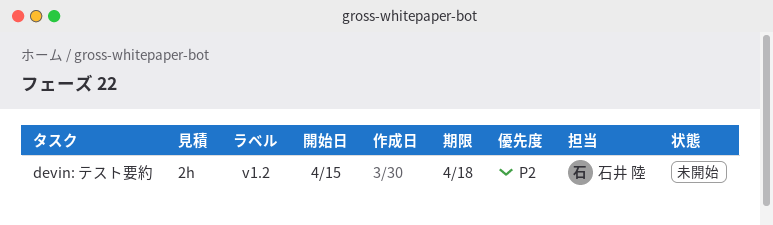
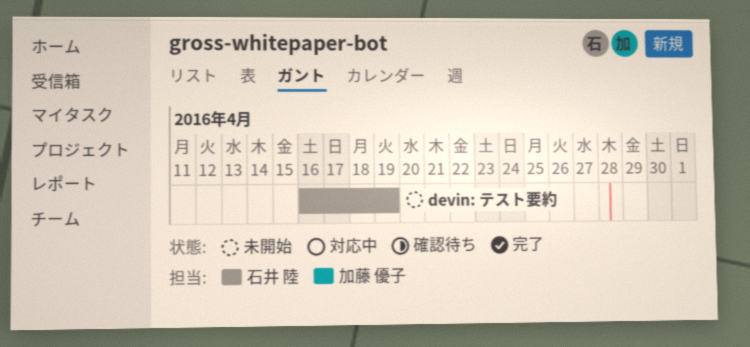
devin: テスト要約, start: Apr 15 -> Apr 16
devin: テスト要約, due: Apr 18 -> Apr 19

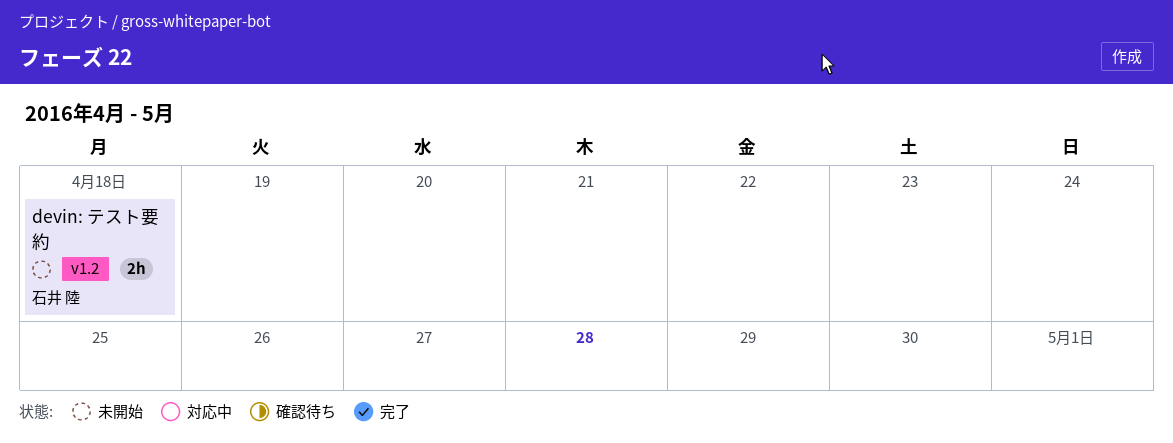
devin: テスト要約, due: Apr 19 -> Apr 18

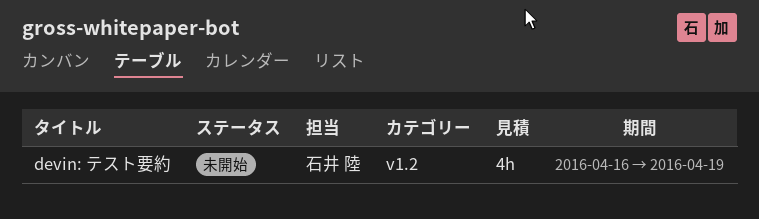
devin: テスト要約, estimate: 2h -> 4h
devin: テスト要約, due: Apr 18 -> Apr 19

